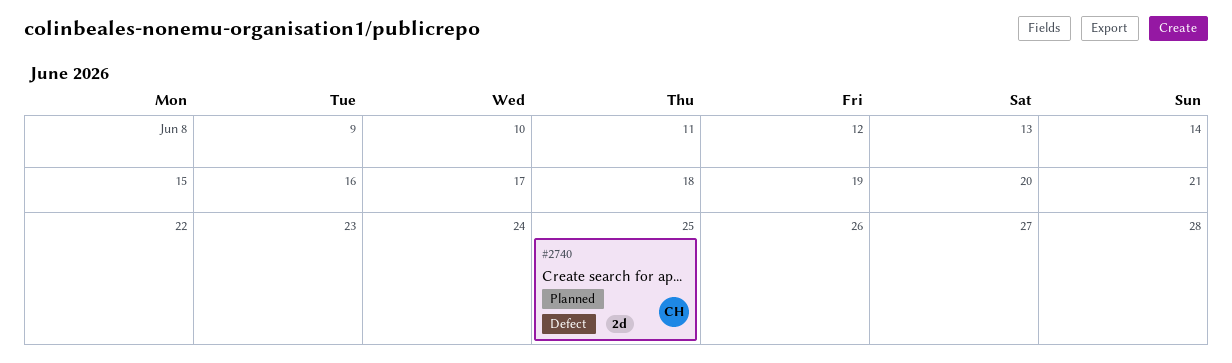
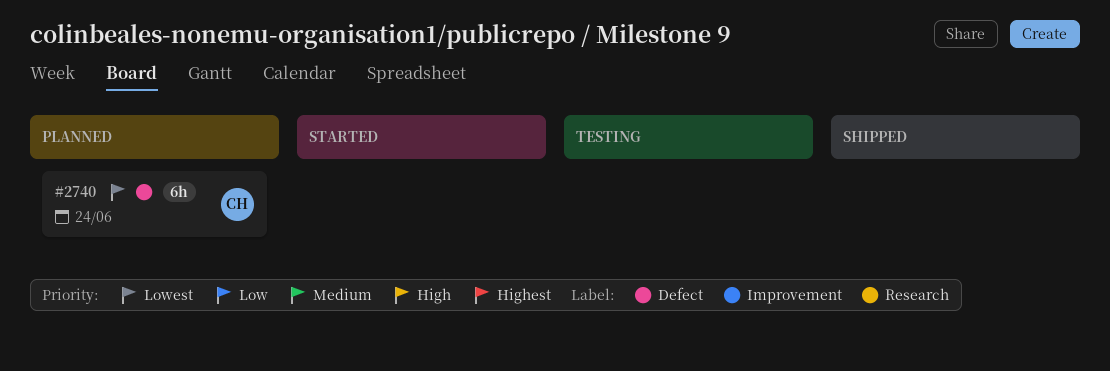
#2740, estimate: 2d -> 6h
#2740, due: Jun 25 -> Jun 24

